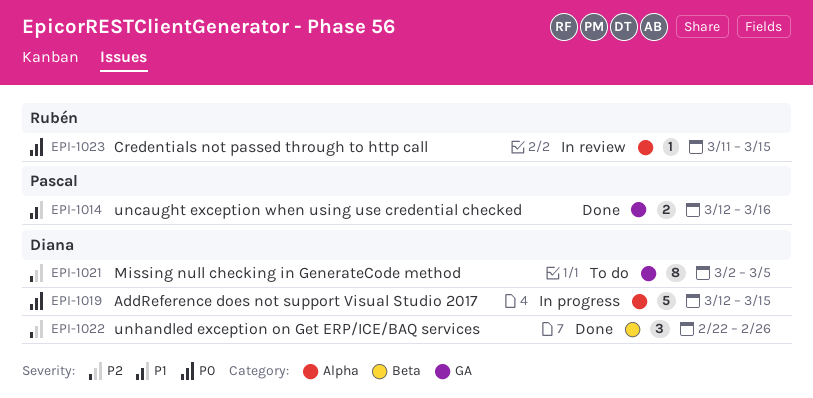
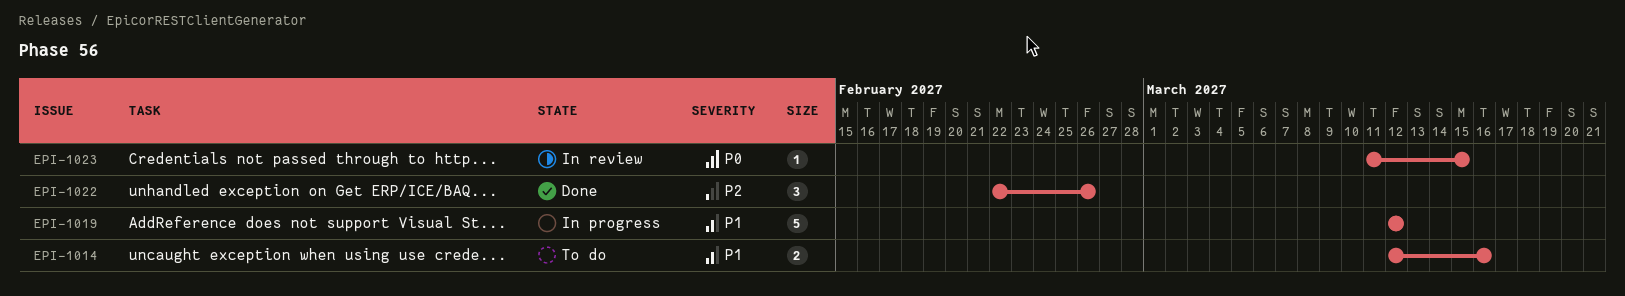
EPI-1014, status: Done -> To do
EPI-1019, priority: P0 -> P1
EPI-1019, due: Mar 15 -> Mar 12
EPI-1021: present -> none

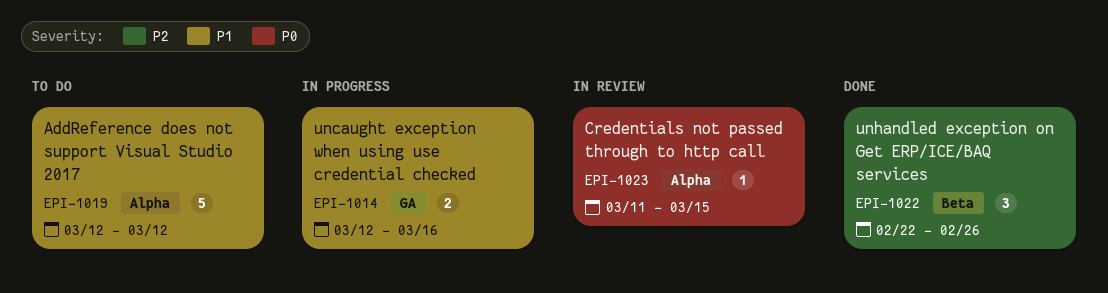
EPI-1014, status: To do -> In progress
EPI-1019, status: In progress -> To do

